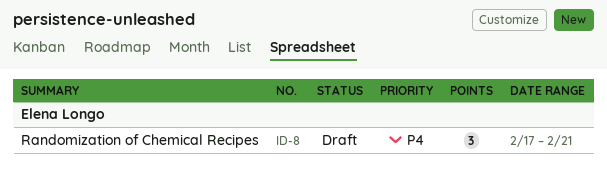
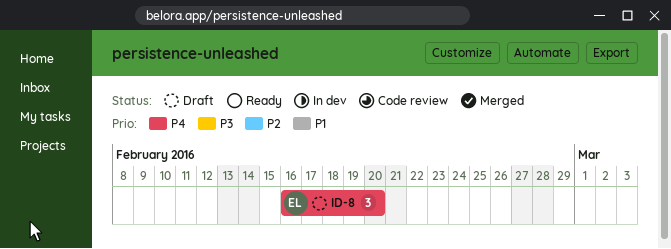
ID-8, start: Feb 17 -> Feb 16
ID-8, due: Feb 21 -> Feb 20

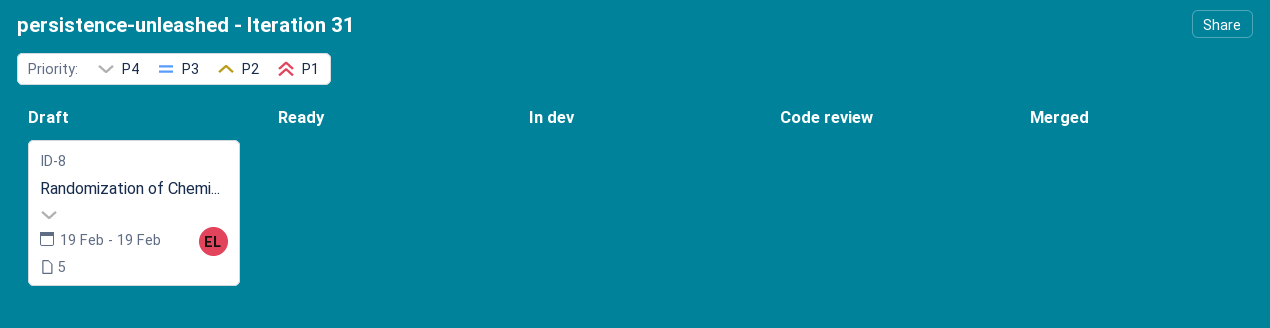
ID-8, start: Feb 16 -> Feb 19
ID-8, due: Feb 20 -> Feb 19

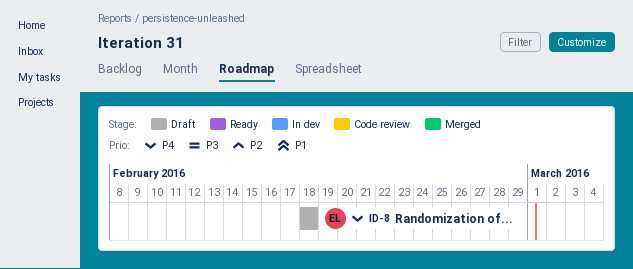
ID-8, start: Feb 19 -> Feb 18
ID-8, due: Feb 19 -> Feb 18

